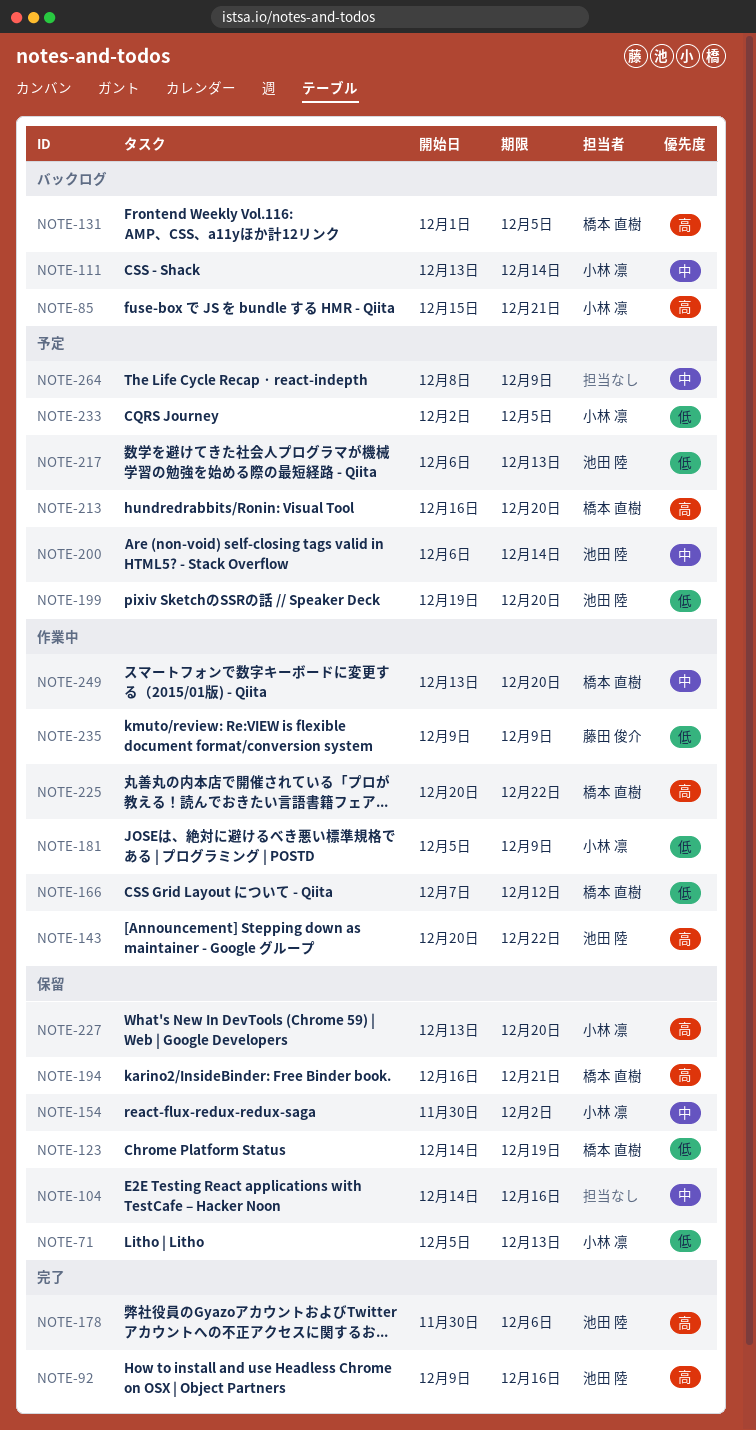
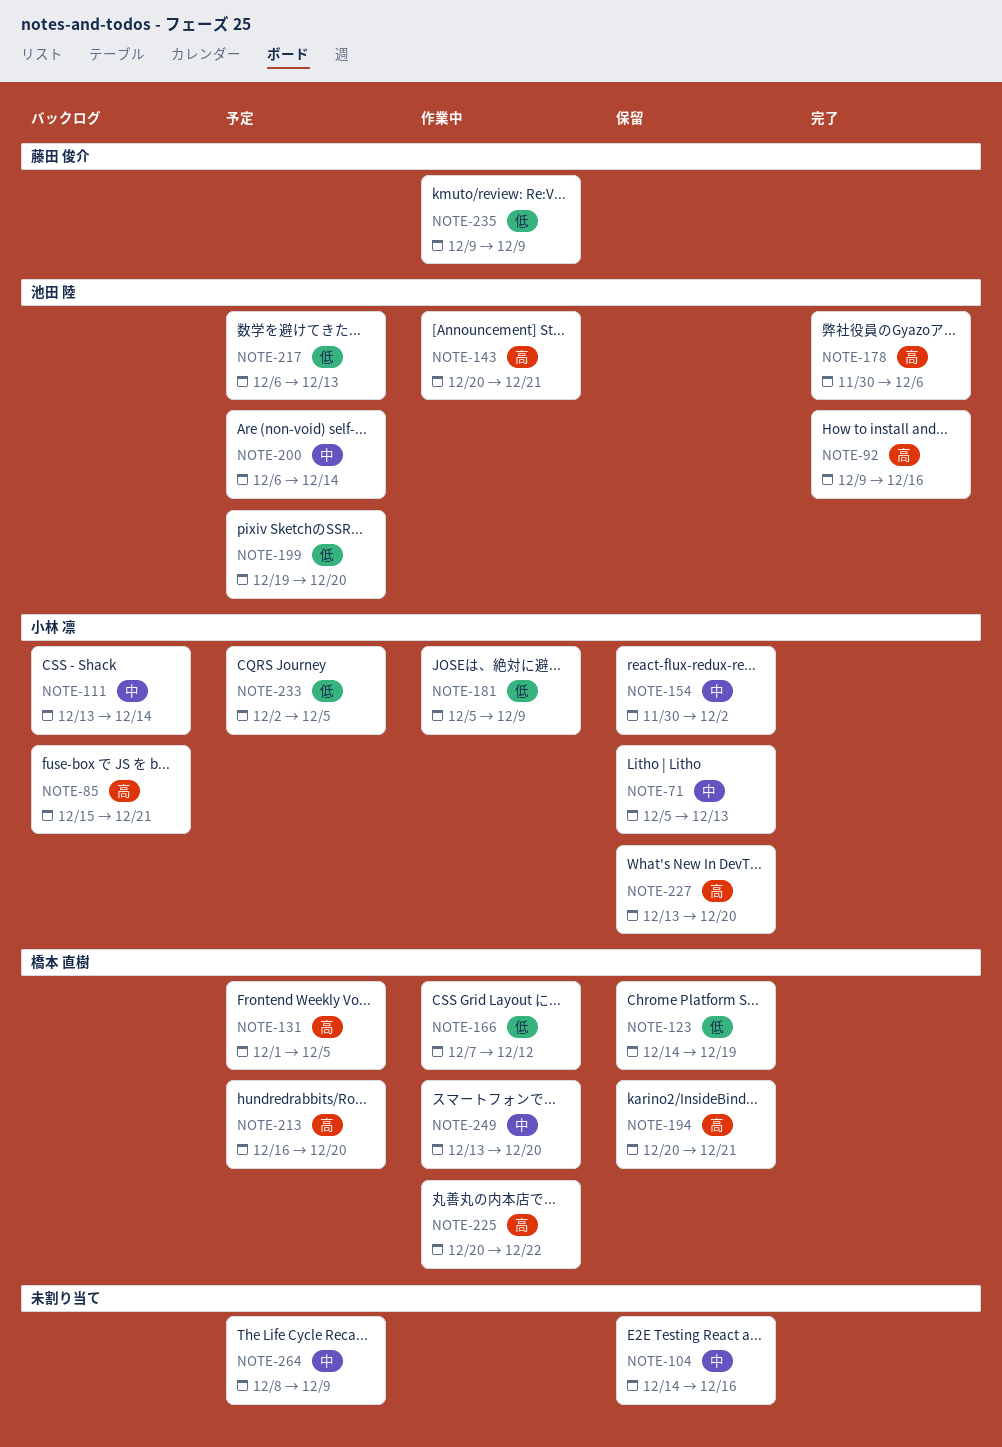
NOTE-71, priority: 低 -> 中
NOTE-131, status: バックログ -> 予定
NOTE-143, due: Dec 22 -> Dec 21
NOTE-194, start: Dec 16 -> Dec 20

